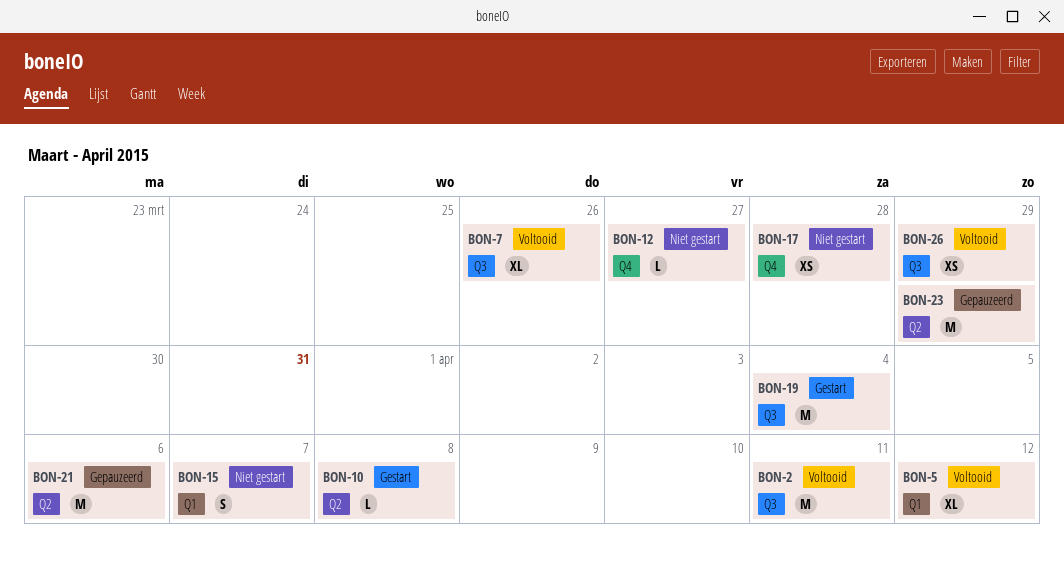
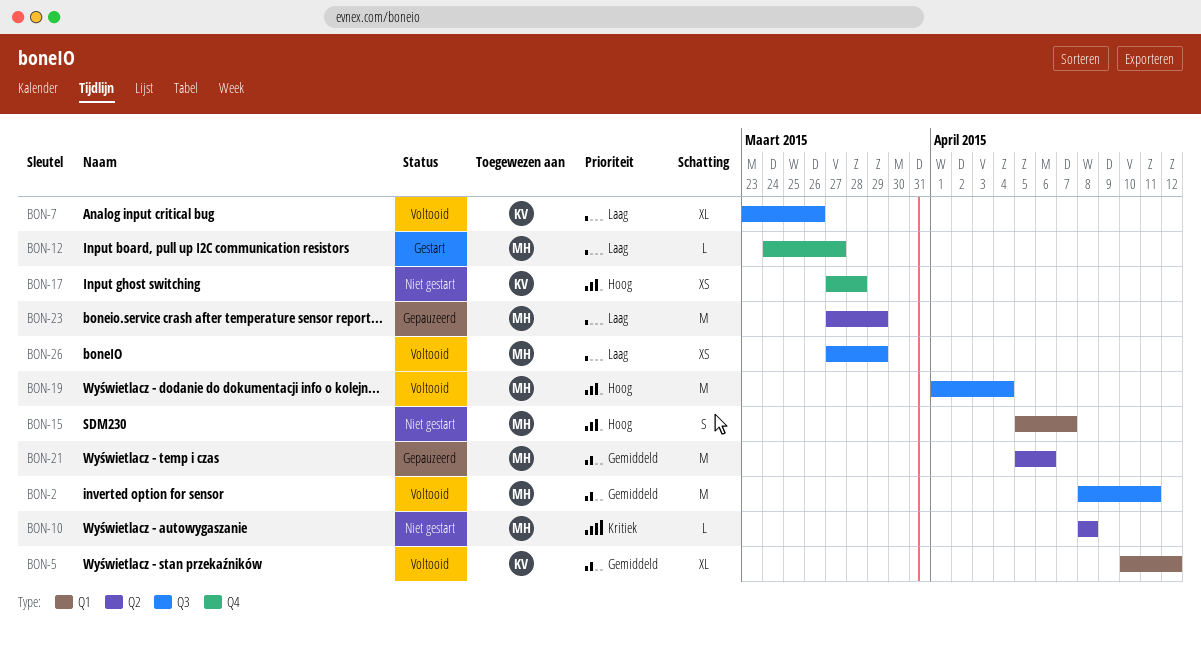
BON-10, status: Gestart -> Niet gestart
BON-12, status: Niet gestart -> Gestart
BON-19, status: Gestart -> Voltooid

